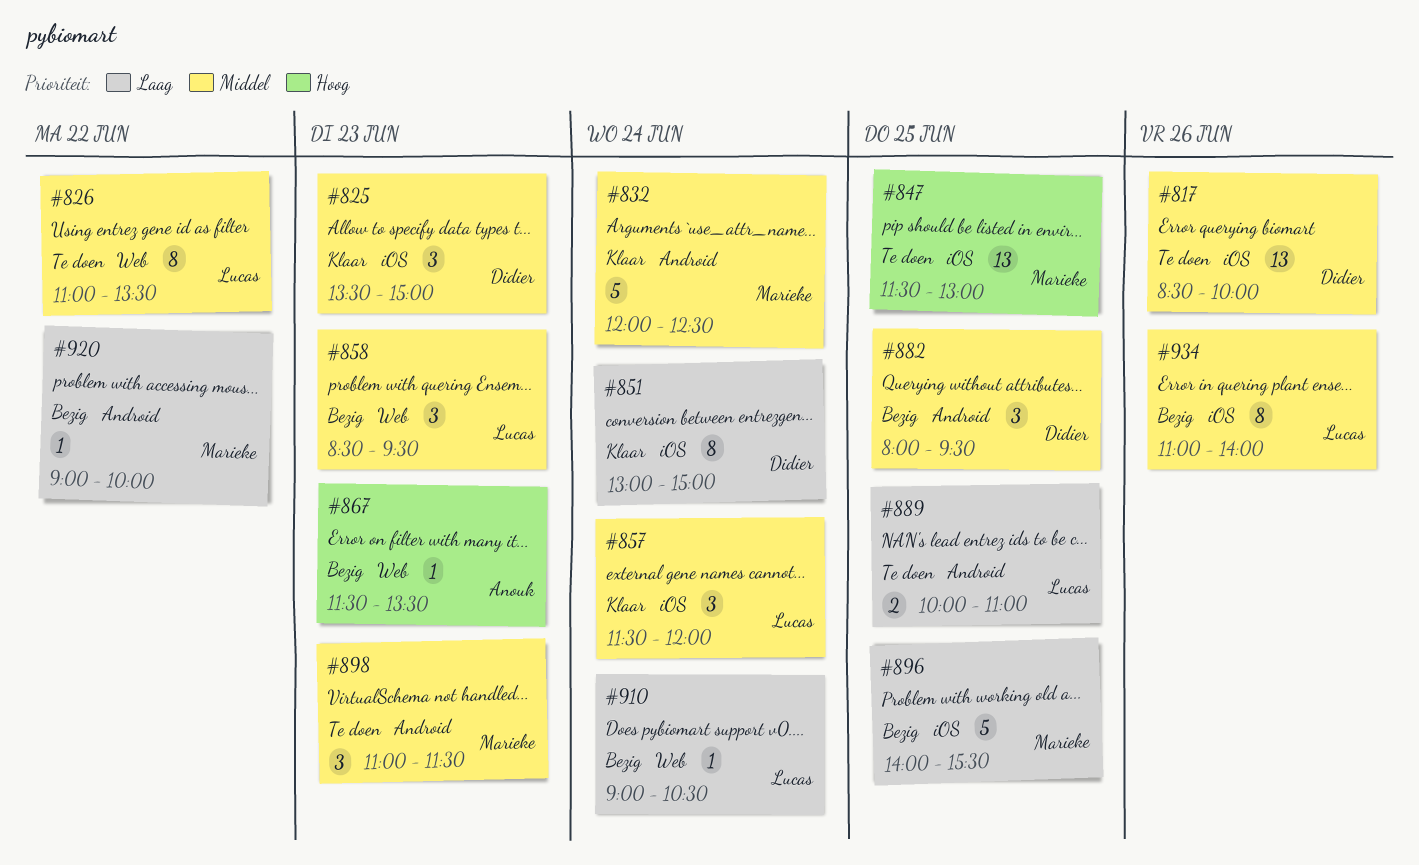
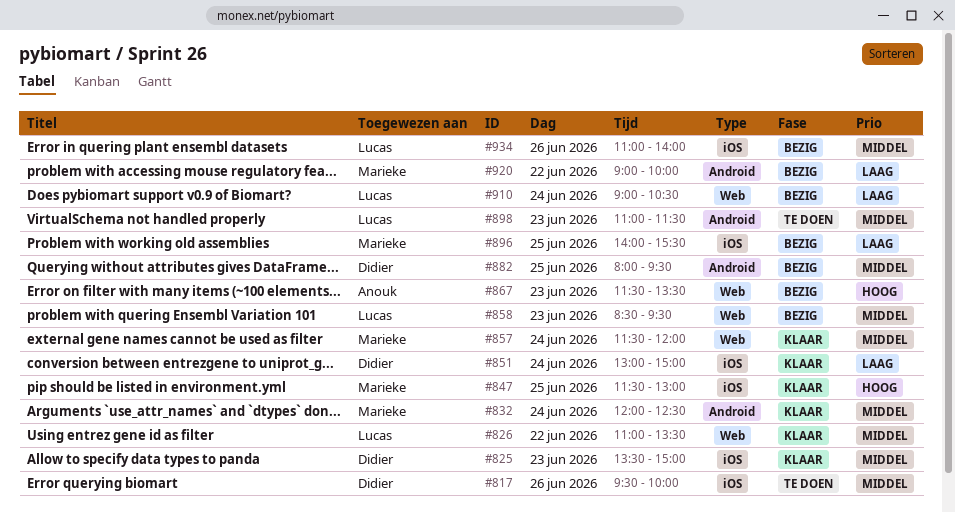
#817, begins: 08:30 -> 09:30
#826, status: Te doen -> Klaar
#847, status: Te doen -> Klaar
#857, owner: Lucas -> Marieke
#857, label: iOS -> Web
#889: present -> none
#898, owner: Marieke -> Lucas

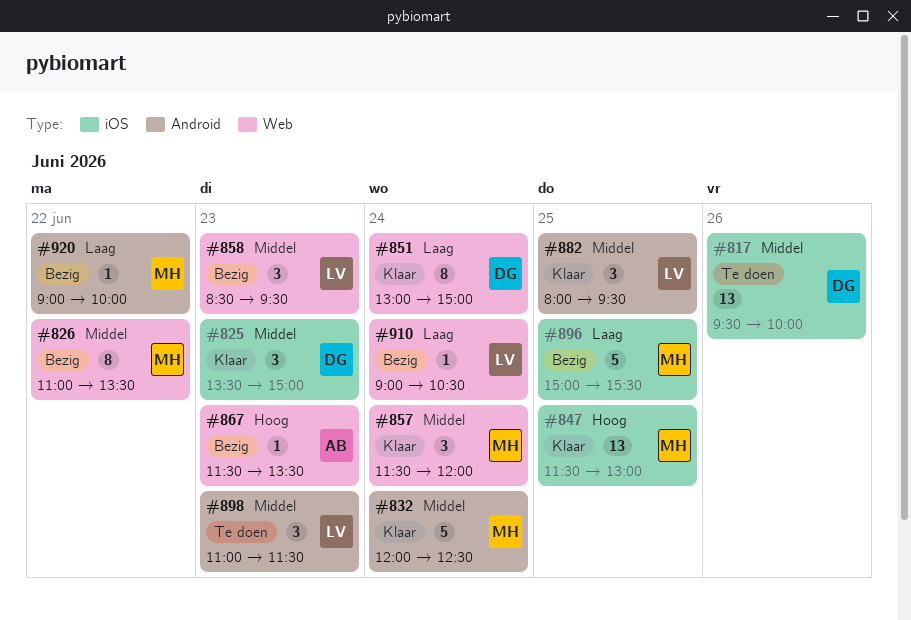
#826, status: Klaar -> Bezig
#826, owner: Lucas -> Marieke
#851, label: iOS -> Web
#882, status: Bezig -> Klaar
#882, owner: Didier -> Lucas
#896, begins: 14:00 -> 15:00
#934: present -> none

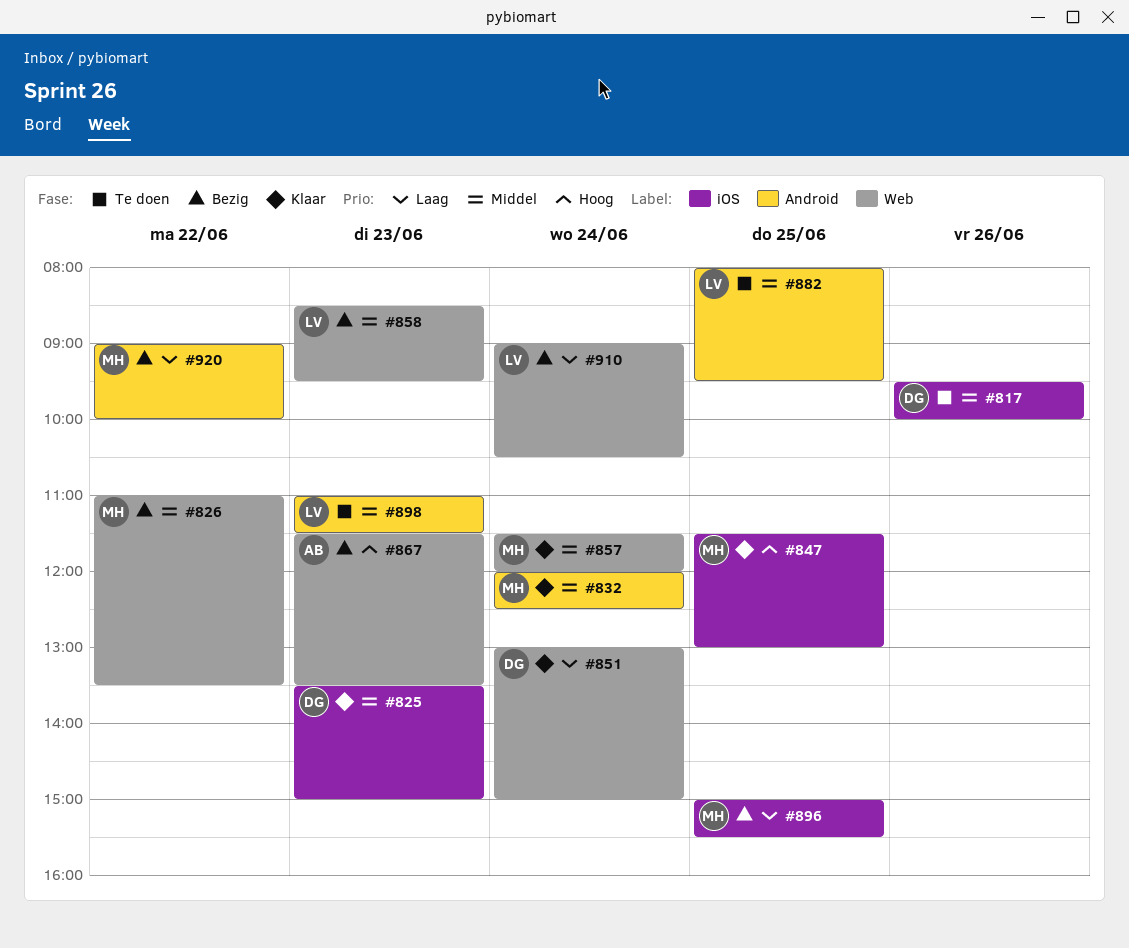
#882, status: Klaar -> Te doen

